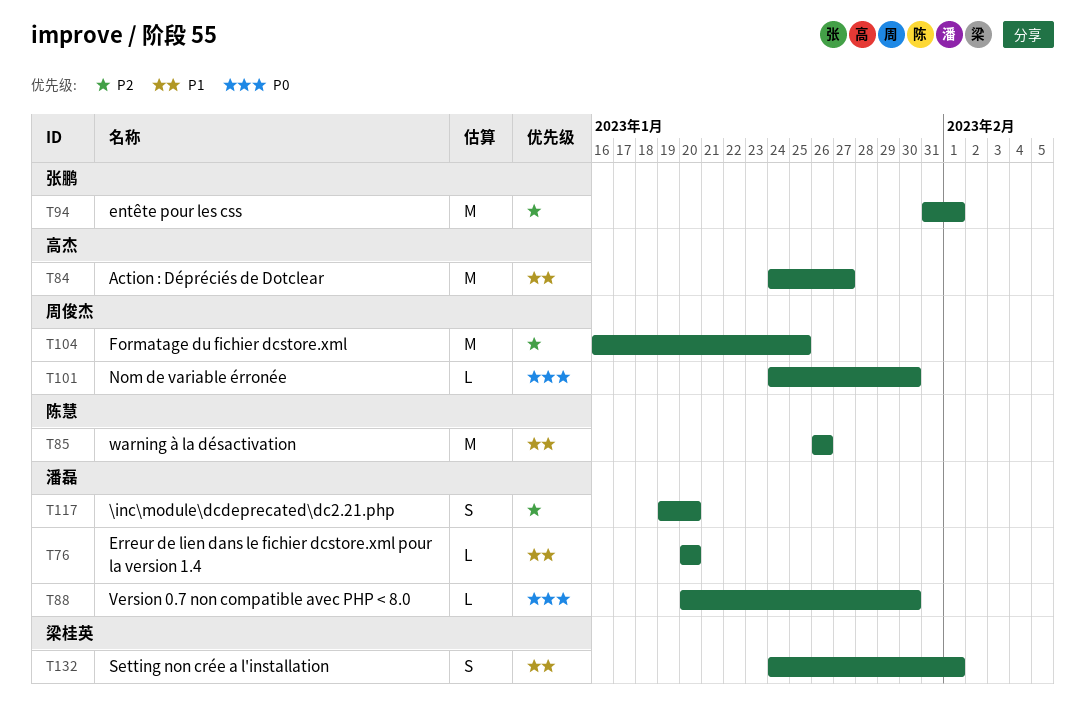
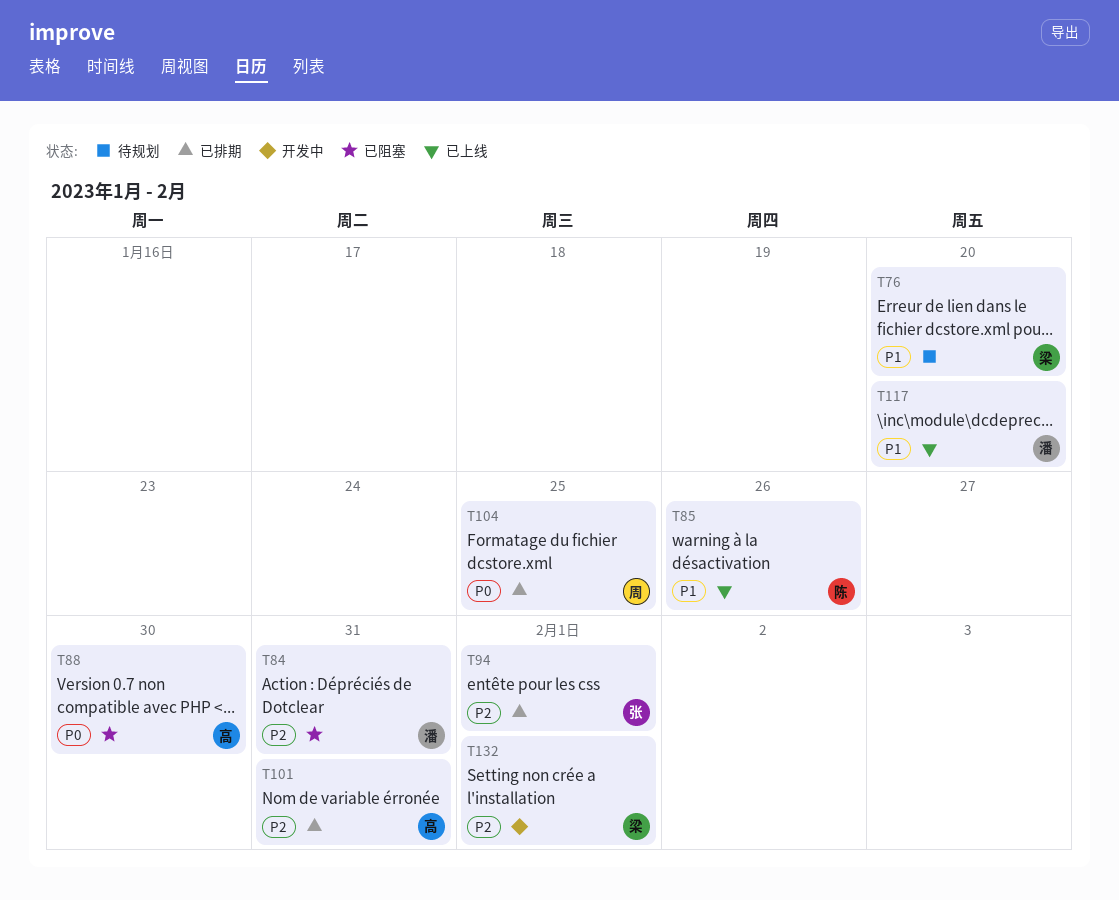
T76, owner: 潘磊 -> 梁桂英
T84, owner: 高杰 -> 潘磊
T84, priority: P1 -> P2
T84, due: Jan 27 -> Jan 31
T88, owner: 潘磊 -> 高杰
T101, owner: 周俊杰 -> 高杰
T101, priority: P0 -> P2
T101, due: Jan 30 -> Jan 31
T104, priority: P2 -> P0
T117, priority: P2 -> P1
T132, priority: P1 -> P2

